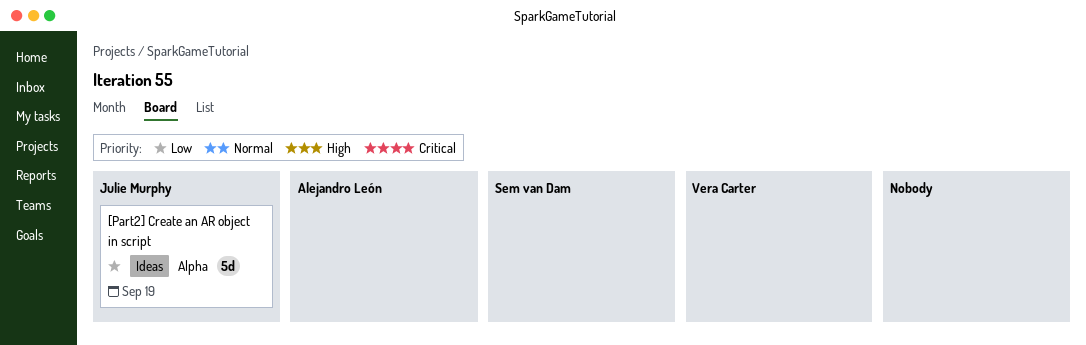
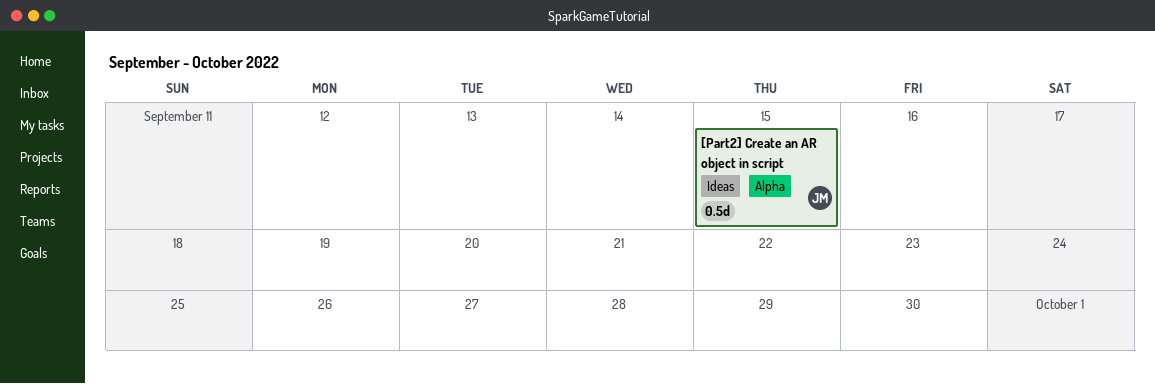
[Part2] Create an AR object in script, estimate: 5d -> 0.5d
[Part2] Create an AR object in script, due: Sep 19 -> Sep 15

